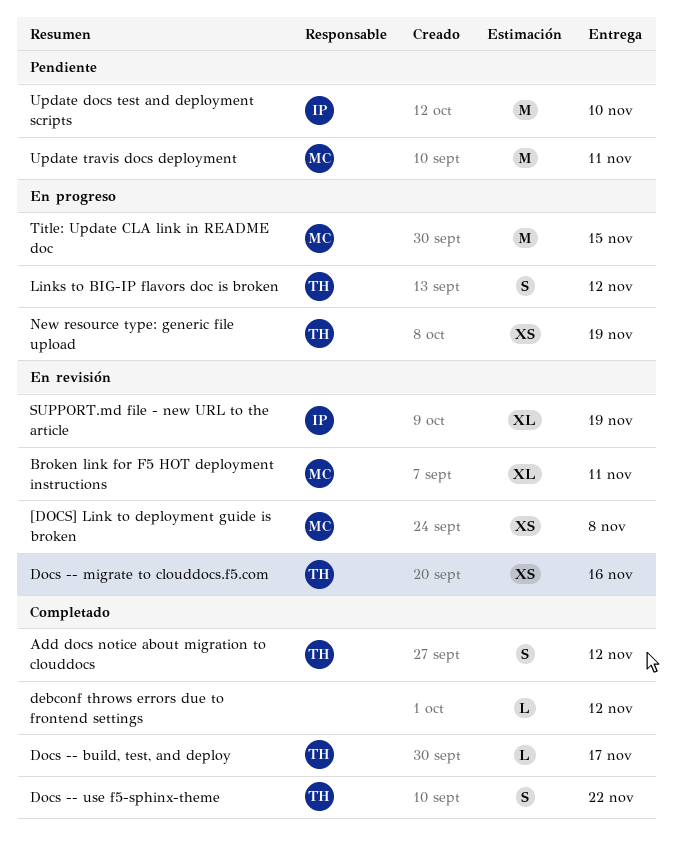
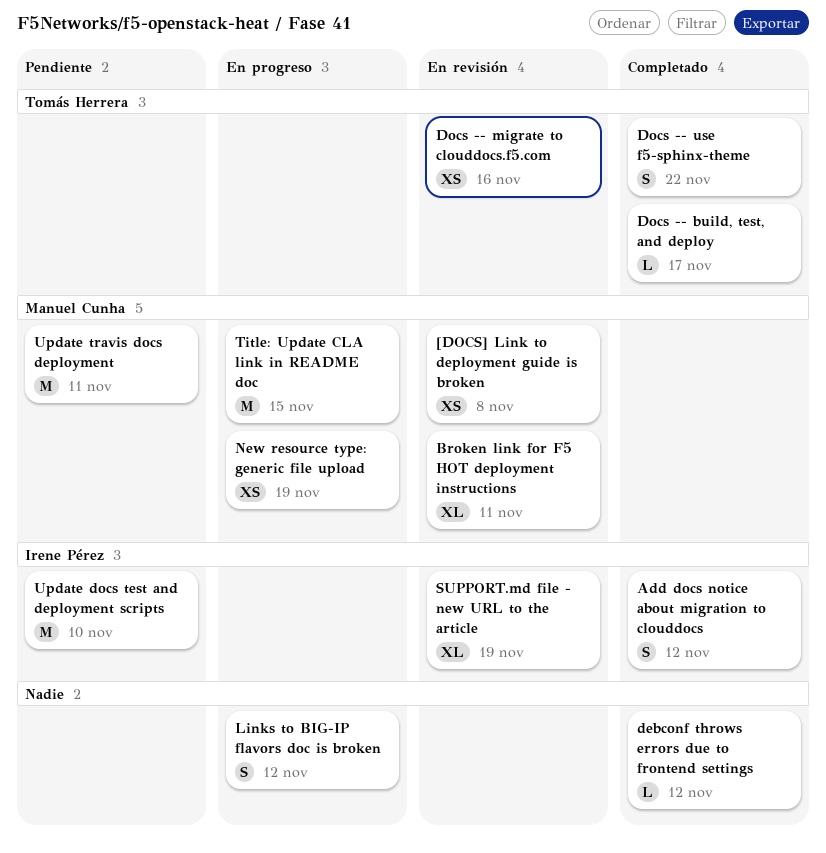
Add docs notice about migration to clouddocs, owner: Tomás Herrera -> Irene Pérez
Links to BIG-IP flavors doc is broken, owner: Tomás Herrera -> none
New resource type: generic file upload, owner: Tomás Herrera -> Manuel Cunha

